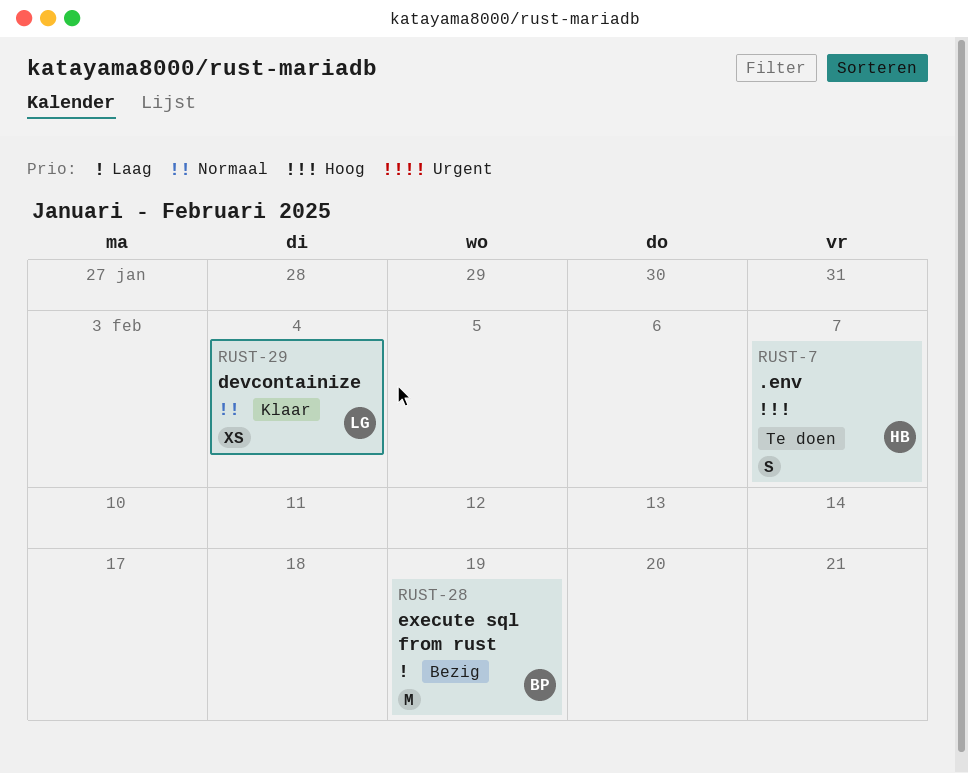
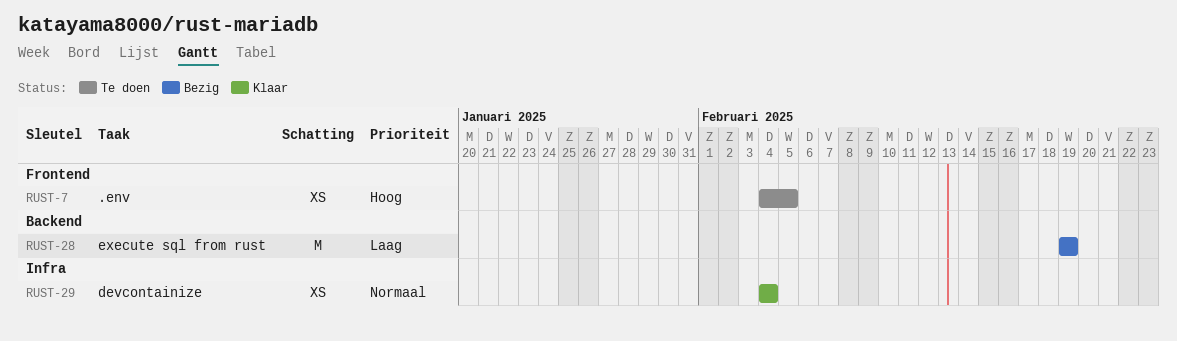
RUST-7, estimate: S -> XS
RUST-7, due: Feb 7 -> Feb 5

